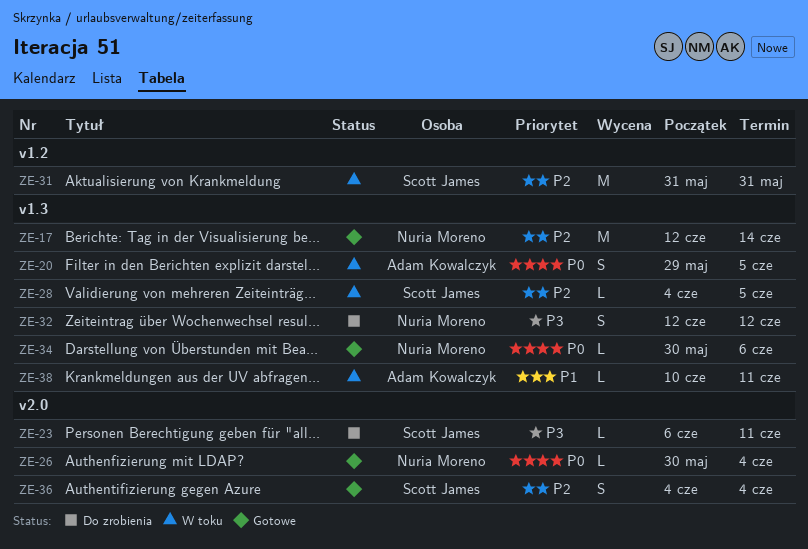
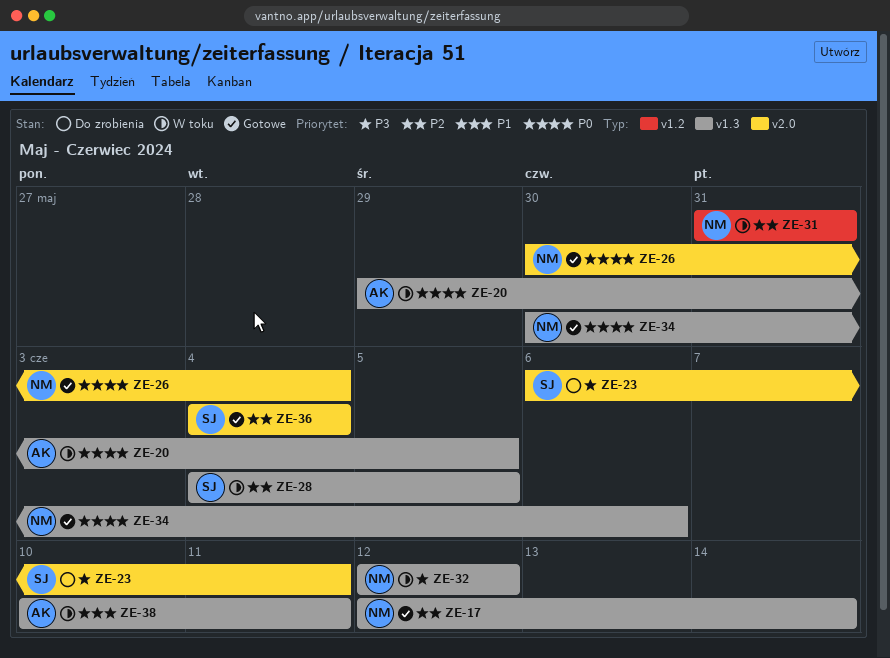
ZE-31, owner: Scott James -> Nuria Moreno
ZE-32, status: Do zrobienia -> W toku

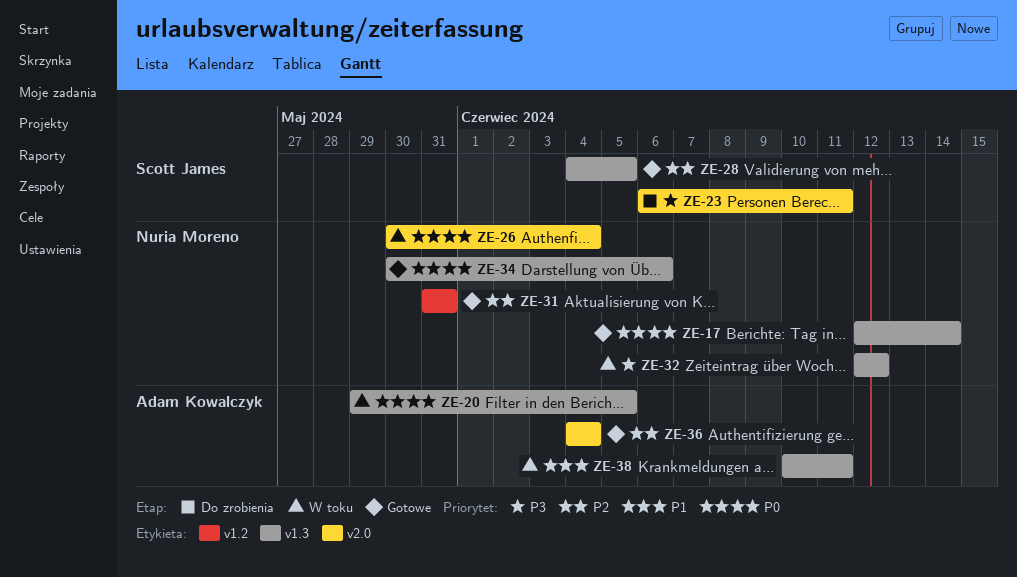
ZE-17, priority: P2 -> P0
ZE-26, status: Gotowe -> W toku
ZE-28, status: W toku -> Gotowe
ZE-31, status: W toku -> Gotowe
ZE-36, owner: Scott James -> Adam Kowalczyk

